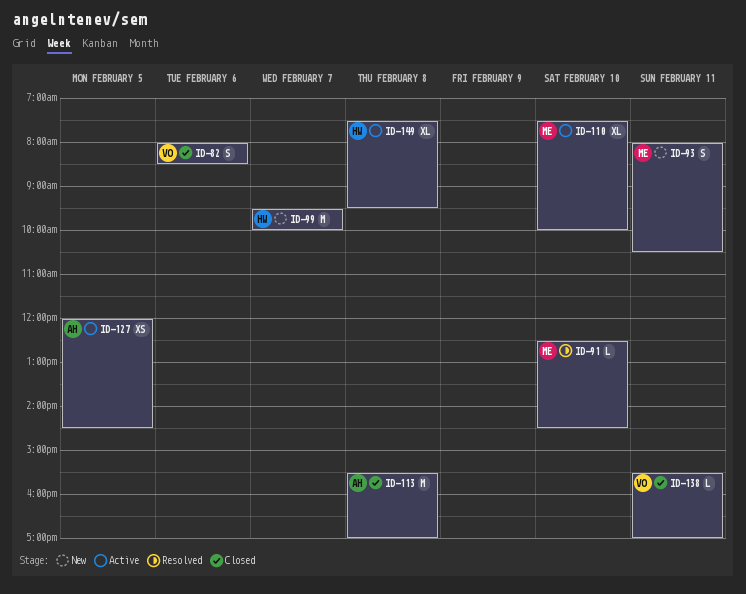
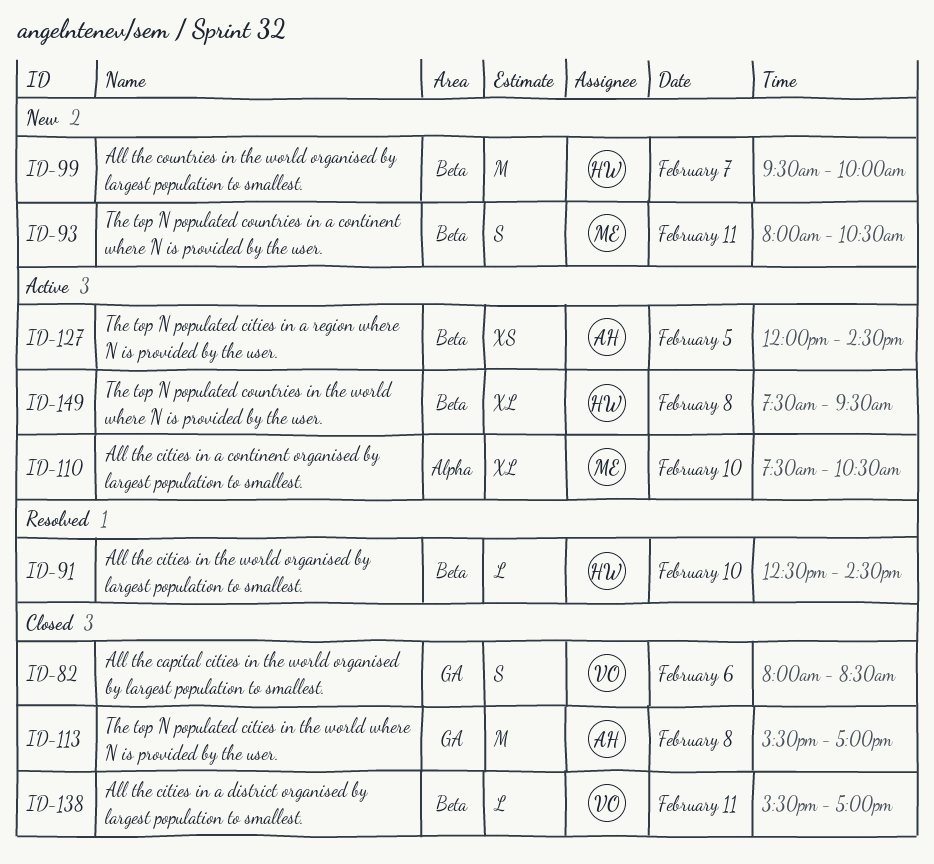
ID-91, owner: ME -> HW
ID-110, ends: 10:00 -> 10:30

